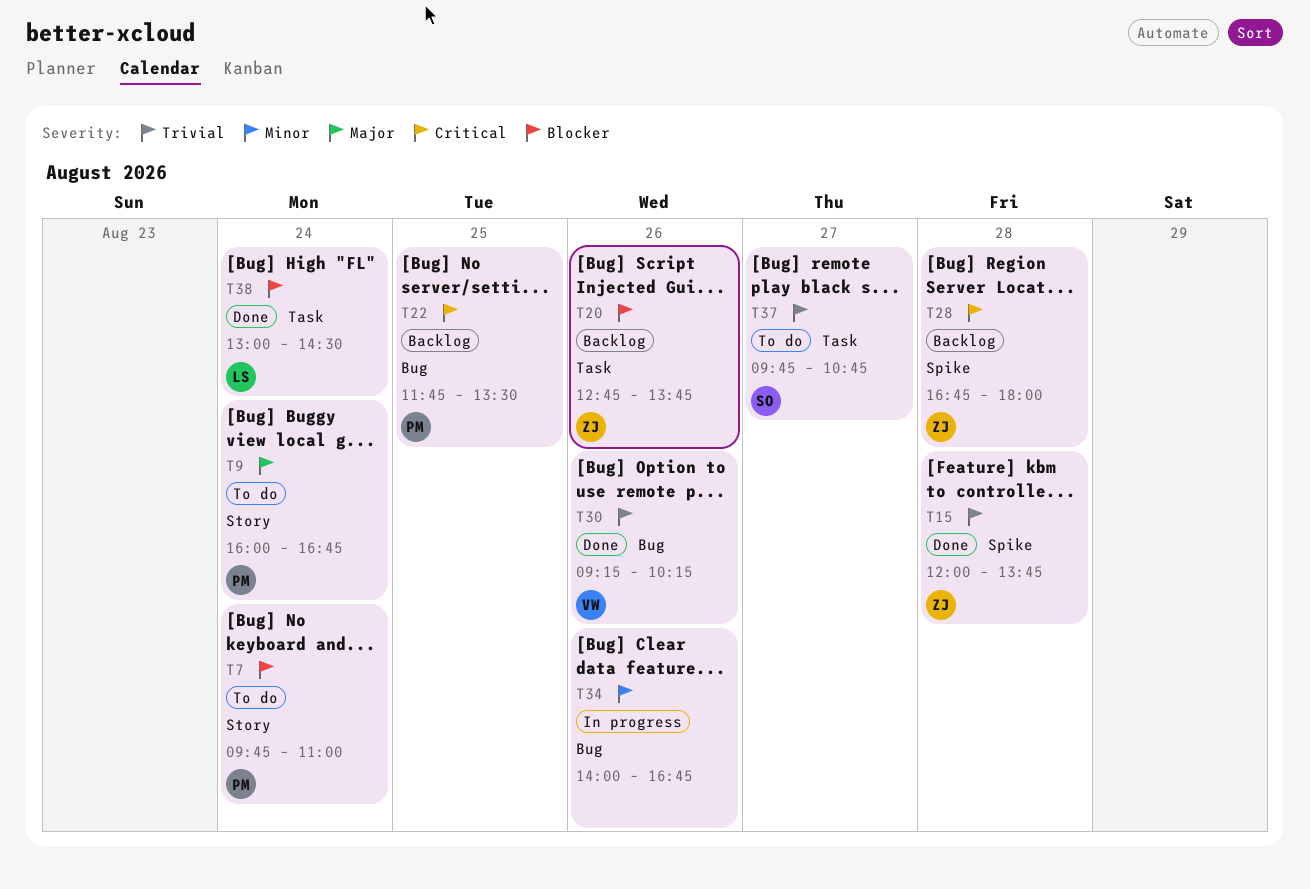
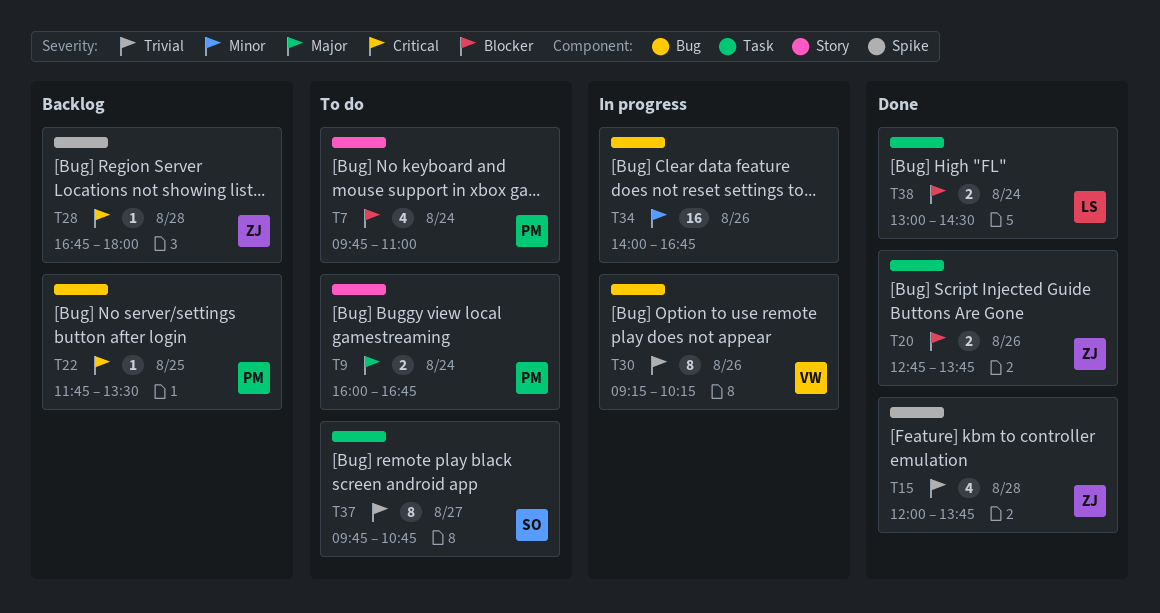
T20, status: Backlog -> Done
T30, status: Done -> In progress

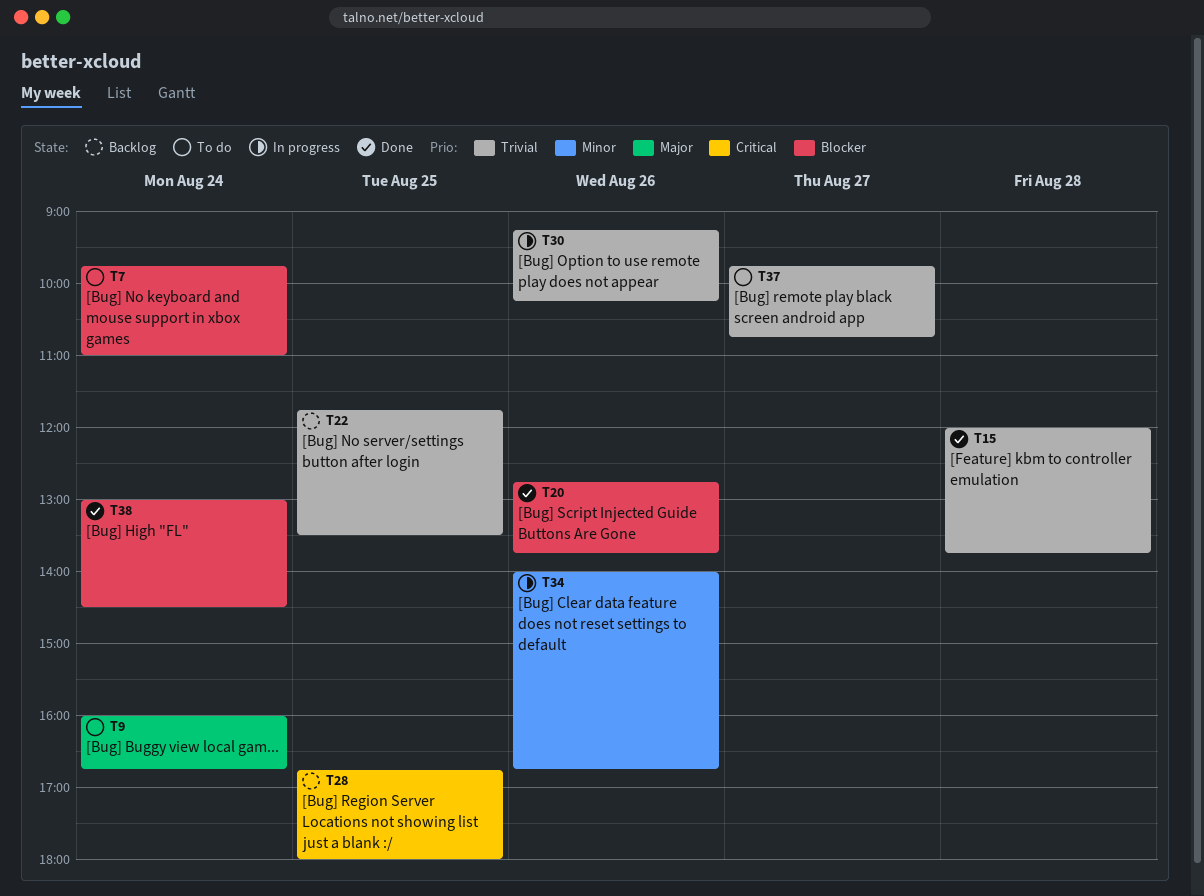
T22, priority: Critical -> Trivial
T28, day: Aug 28 -> Aug 25

